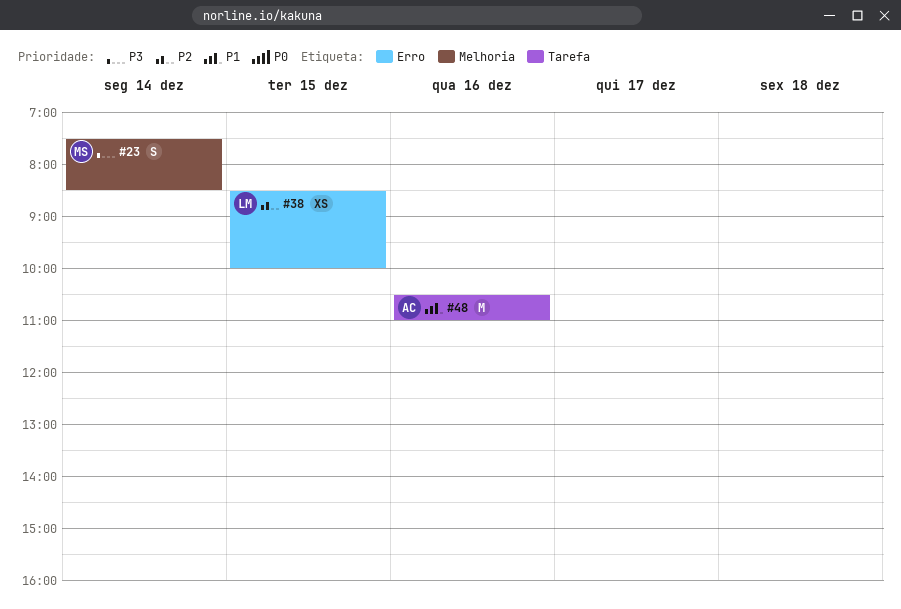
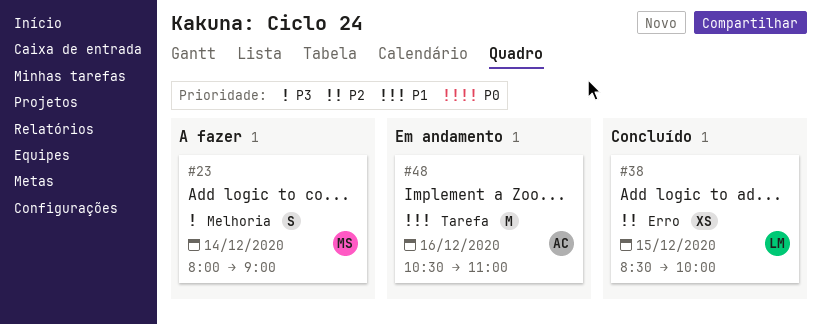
#23, begins: 07:30 -> 08:00
#23, ends: 08:30 -> 09:00

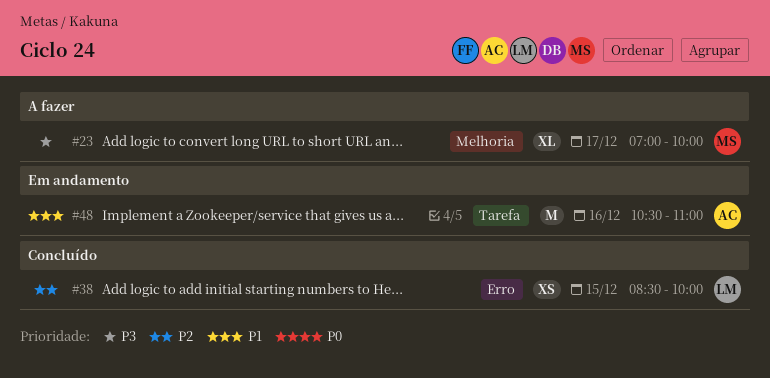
#23, estimate: S -> XL
#23, day: Dec 14 -> Dec 17
#23, begins: 08:00 -> 07:00
#23, ends: 09:00 -> 10:00

